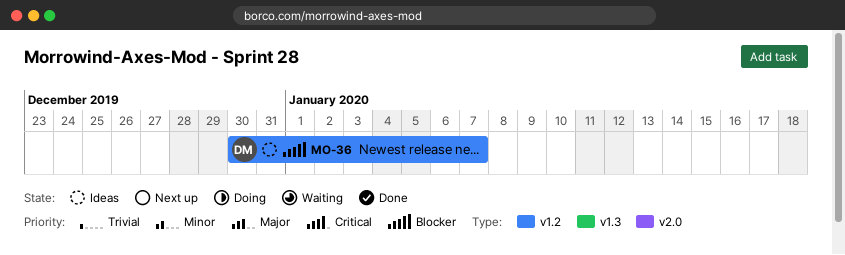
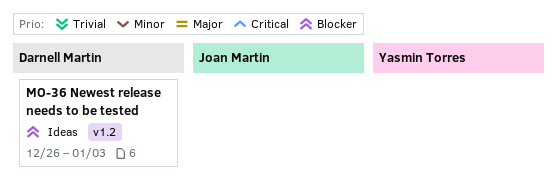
MO-36, start: Dec 30 -> Dec 26
MO-36, due: Jan 7 -> Jan 3

